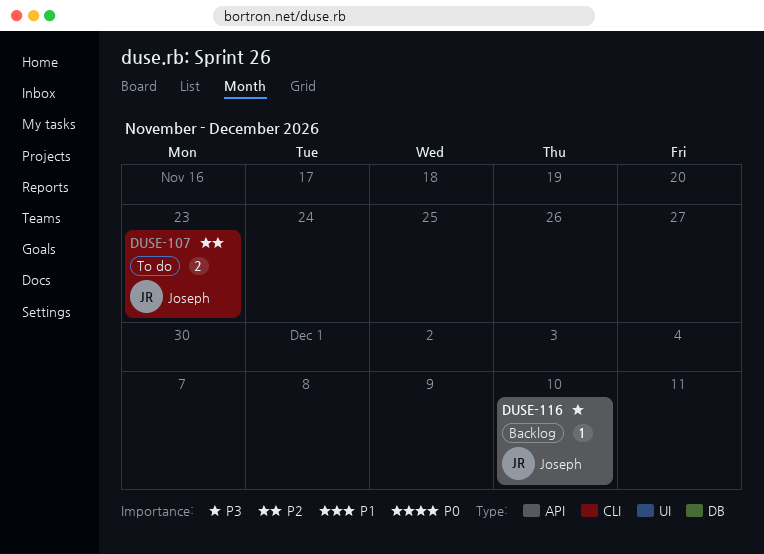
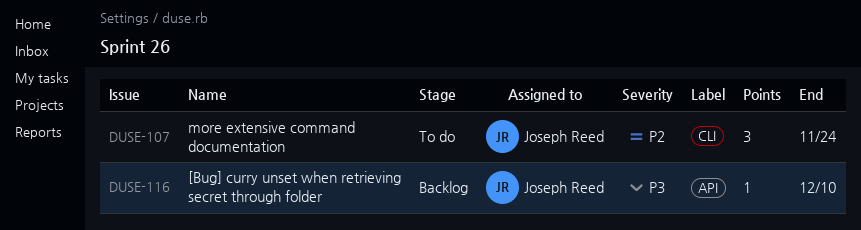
DUSE-107, estimate: 2 -> 3
DUSE-107, due: Nov 23 -> Nov 24

